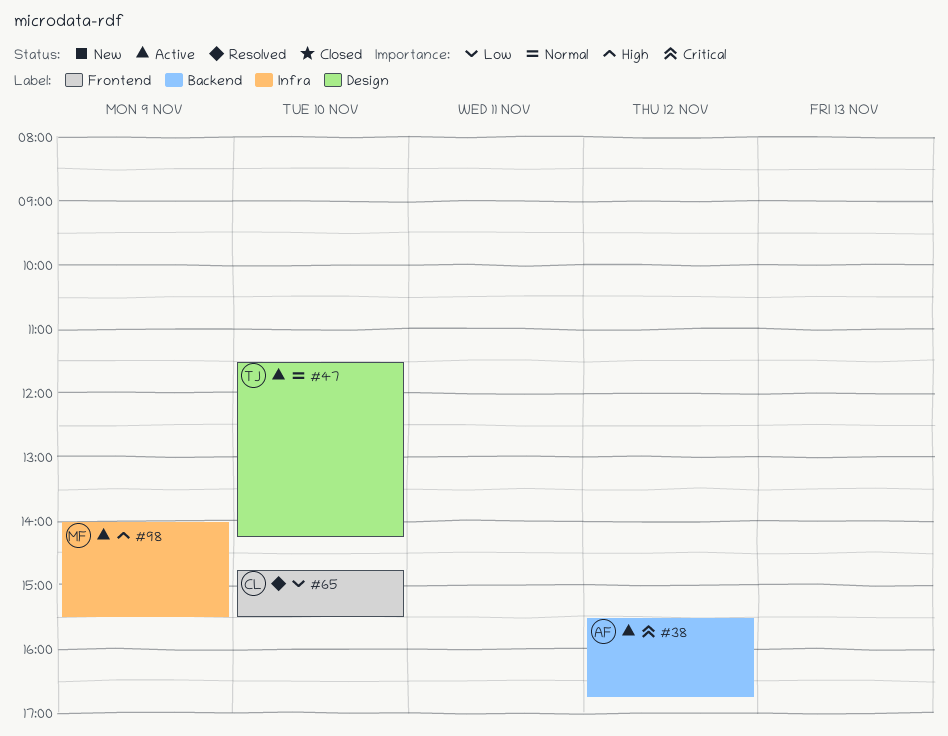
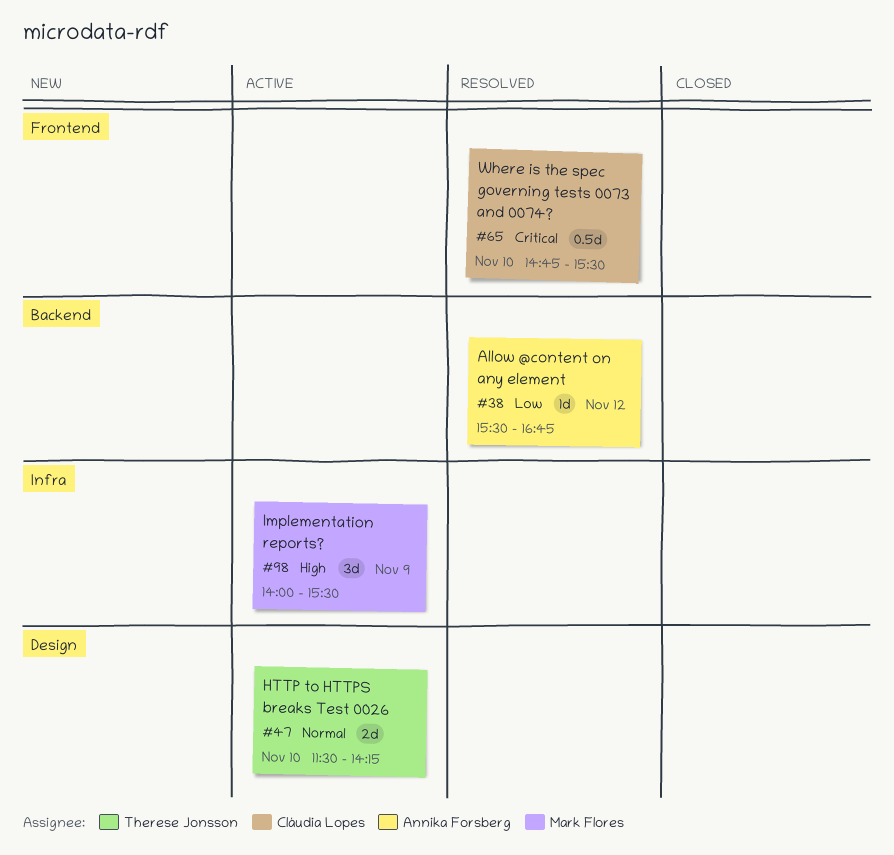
#38, status: Active -> Resolved
#38, priority: Critical -> Low
#65, priority: Low -> Critical

